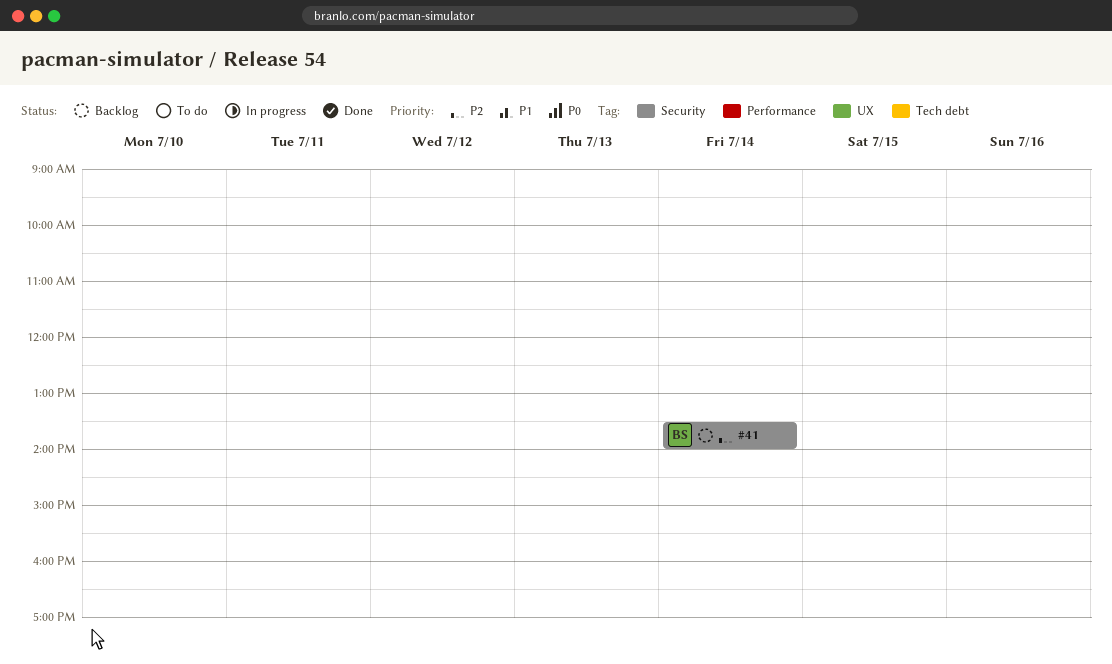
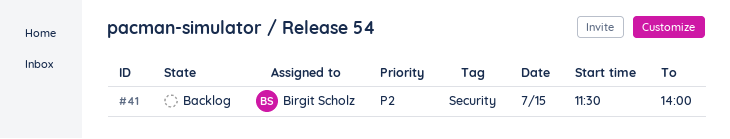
#41, day: Jul 14 -> Jul 15
#41, begins: 13:30 -> 11:30

